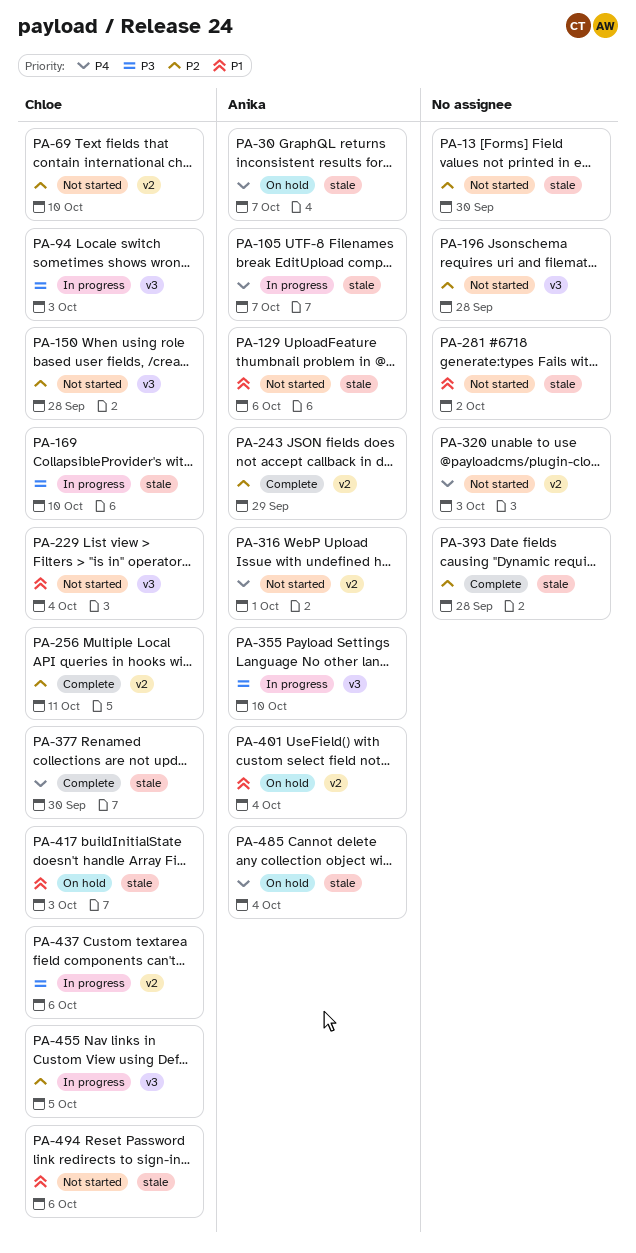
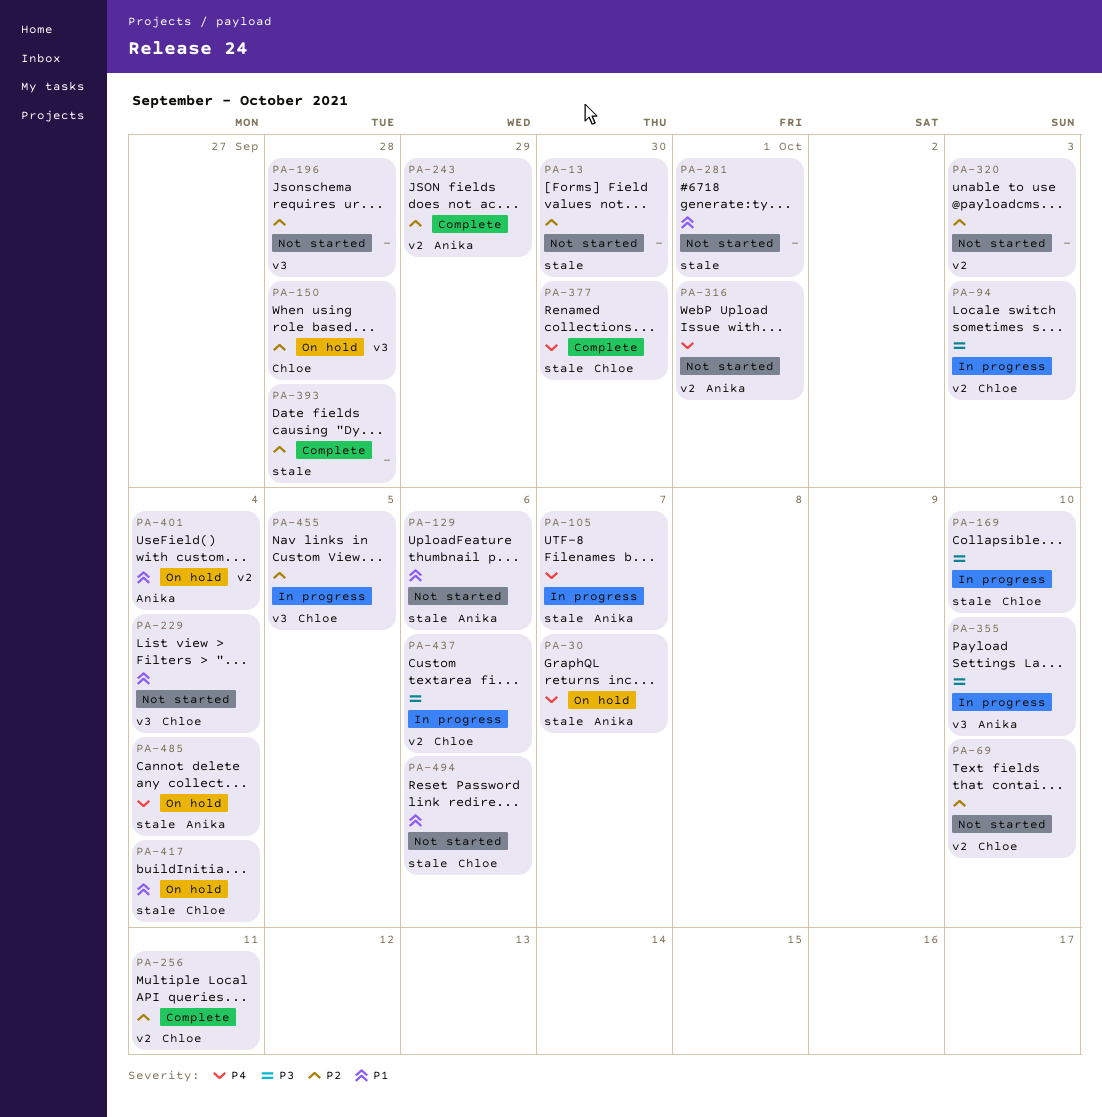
PA-94, label: v3 -> v2
PA-150, status: Not started -> On hold
PA-281, due: Oct 2 -> Oct 1
PA-320, priority: P4 -> P2
PA-417, due: Oct 3 -> Oct 4

